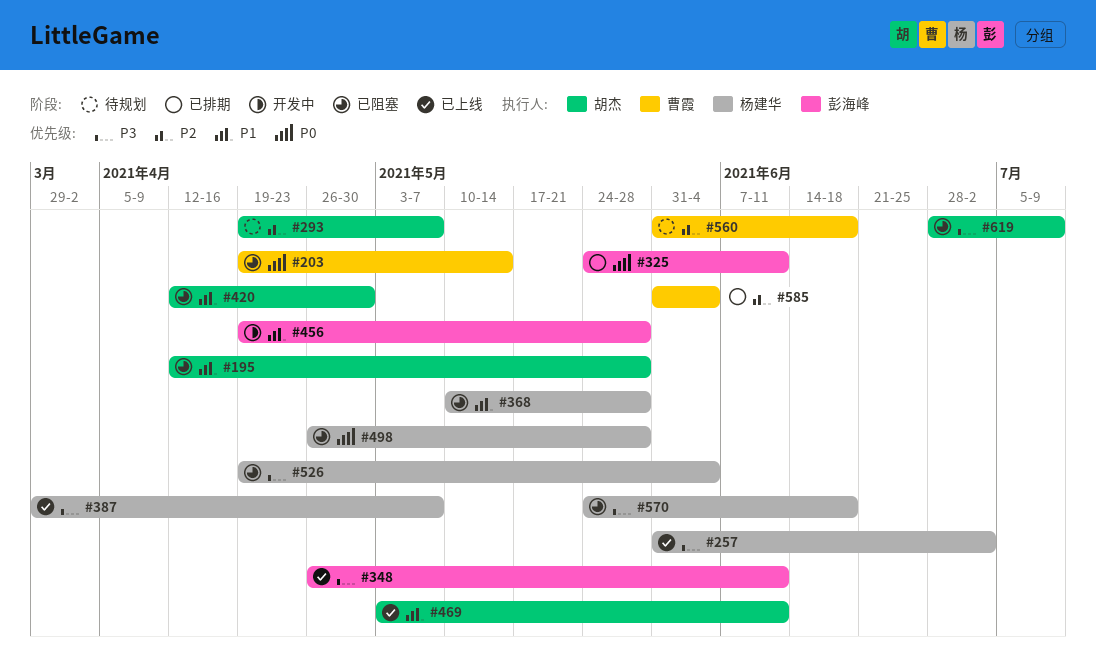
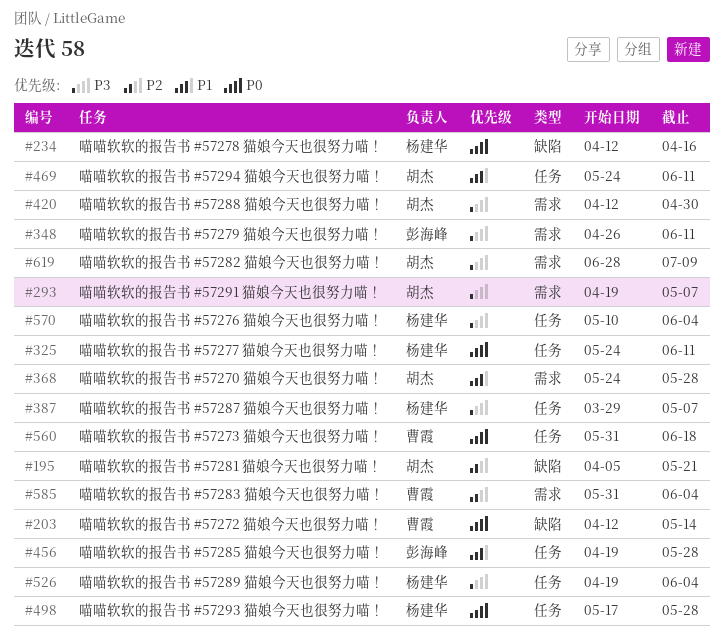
#195, priority: P1 -> P2
#195, start: Apr 12 -> Apr 5
#195, due: May 28 -> May 21
#203, start: Apr 19 -> Apr 12
#234: none -> present
#257: present -> none
#293, priority: P2 -> P3
#325, owner: 彭海峰 -> 杨建华
#368, owner: 杨建华 -> 胡杰
#368, start: May 10 -> May 24
#420, priority: P1 -> P3
#469, start: May 3 -> May 24
#498, start: Apr 26 -> May 17
#560, priority: P2 -> P0
#570, start: May 24 -> May 10
#570, due: Jun 18 -> Jun 4

